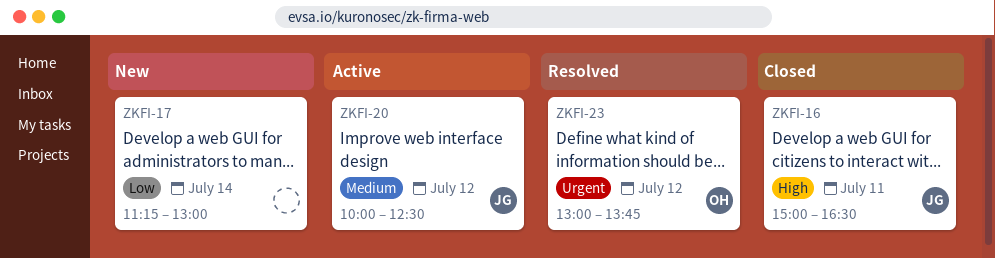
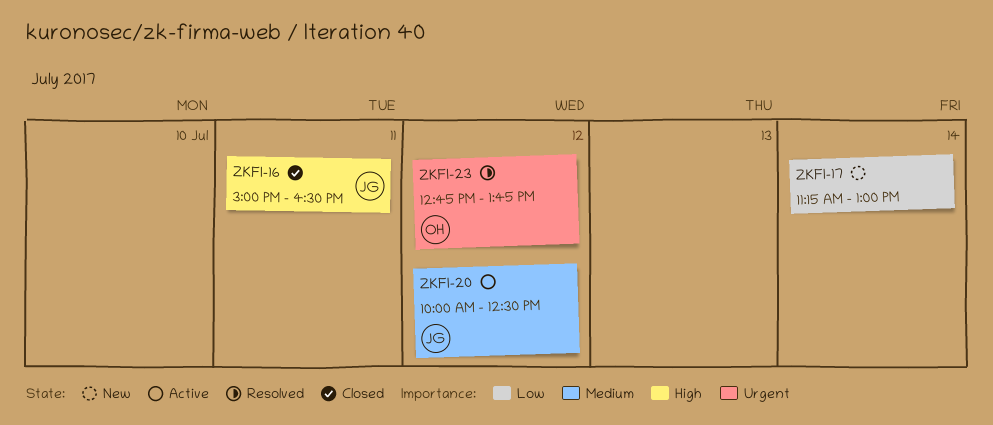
ZKFI-23, begins: 13:00 -> 12:45

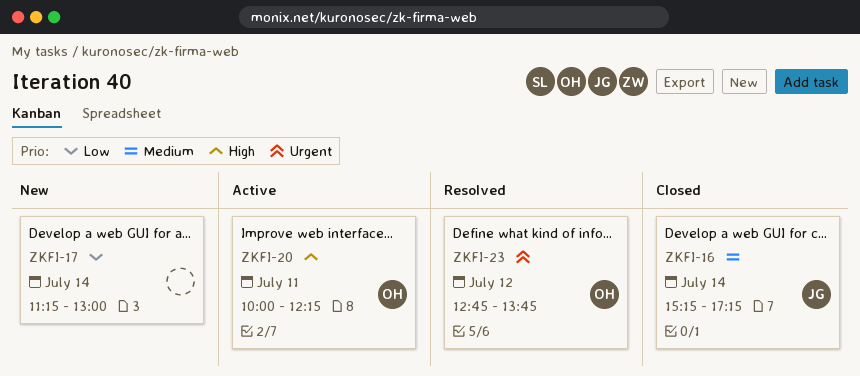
ZKFI-16, priority: High -> Medium
ZKFI-16, day: Jul 11 -> Jul 14
ZKFI-16, begins: 15:00 -> 15:15
ZKFI-16, ends: 16:30 -> 17:15
ZKFI-20, owner: JG -> OH
ZKFI-20, priority: Medium -> High
ZKFI-20, day: Jul 12 -> Jul 11
ZKFI-20, ends: 12:30 -> 12:15

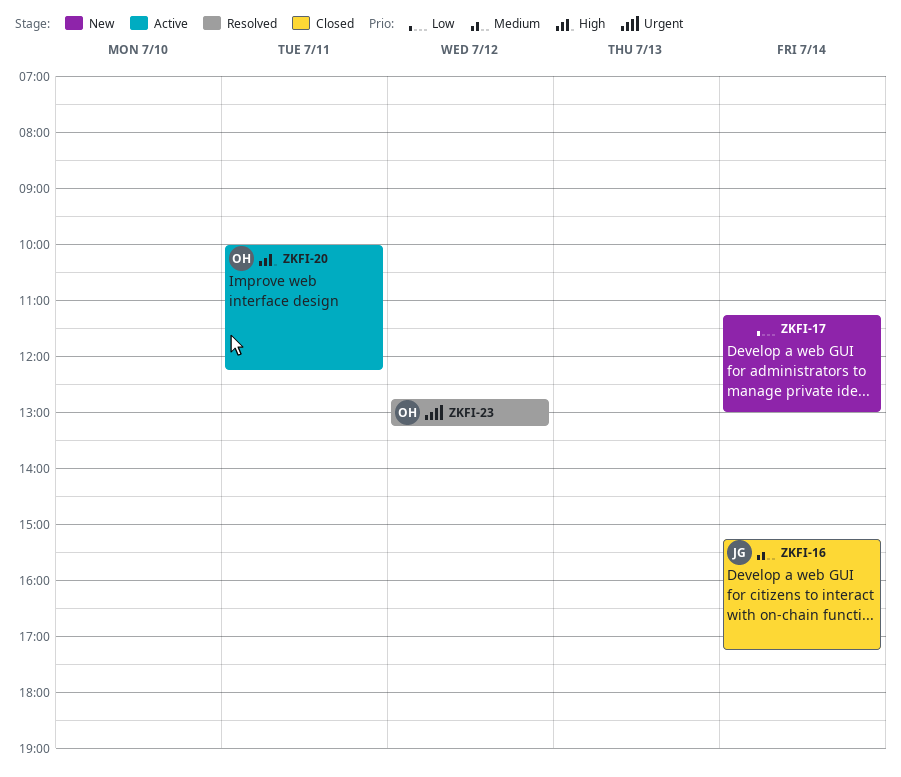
ZKFI-23, ends: 13:45 -> 13:15

